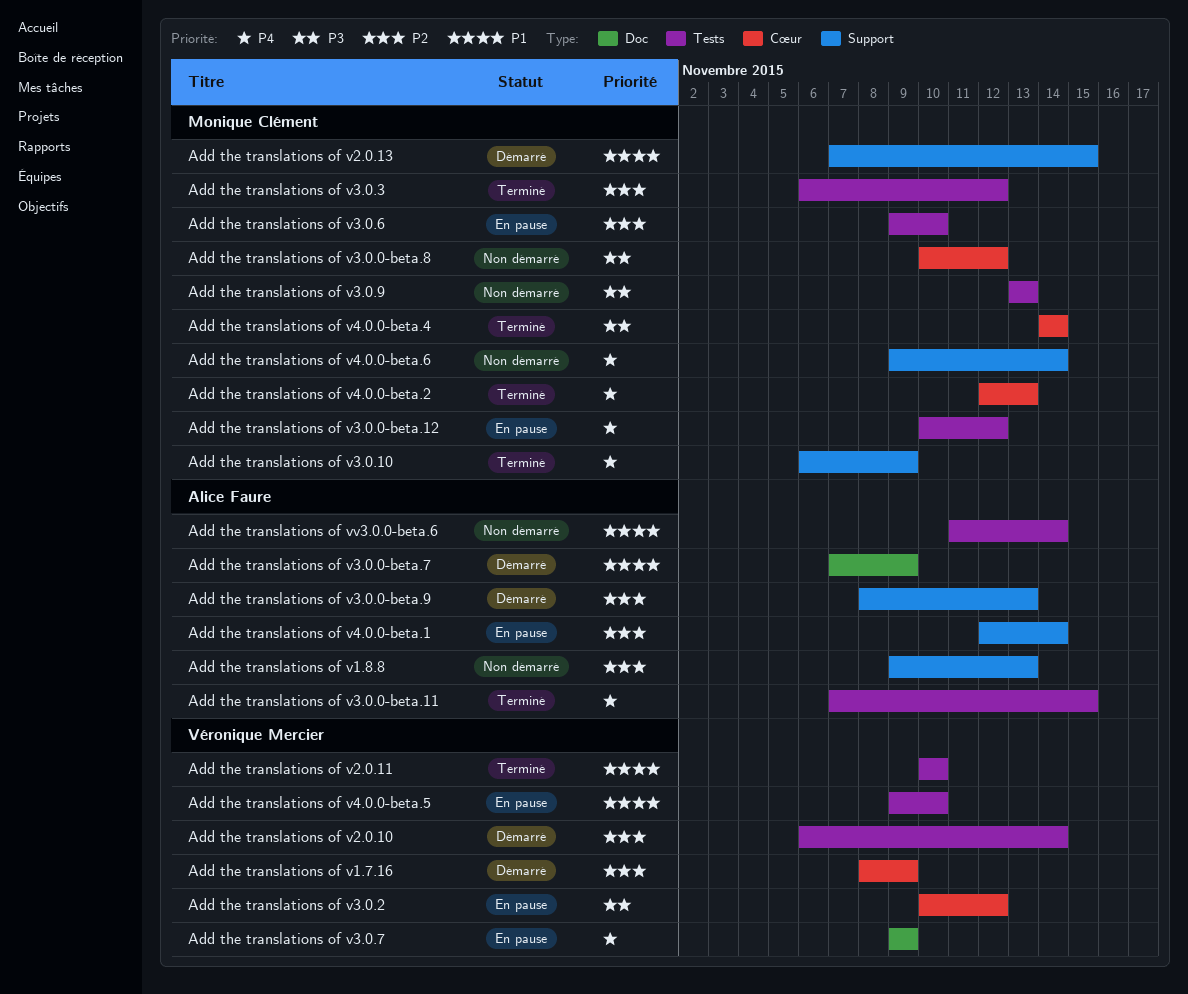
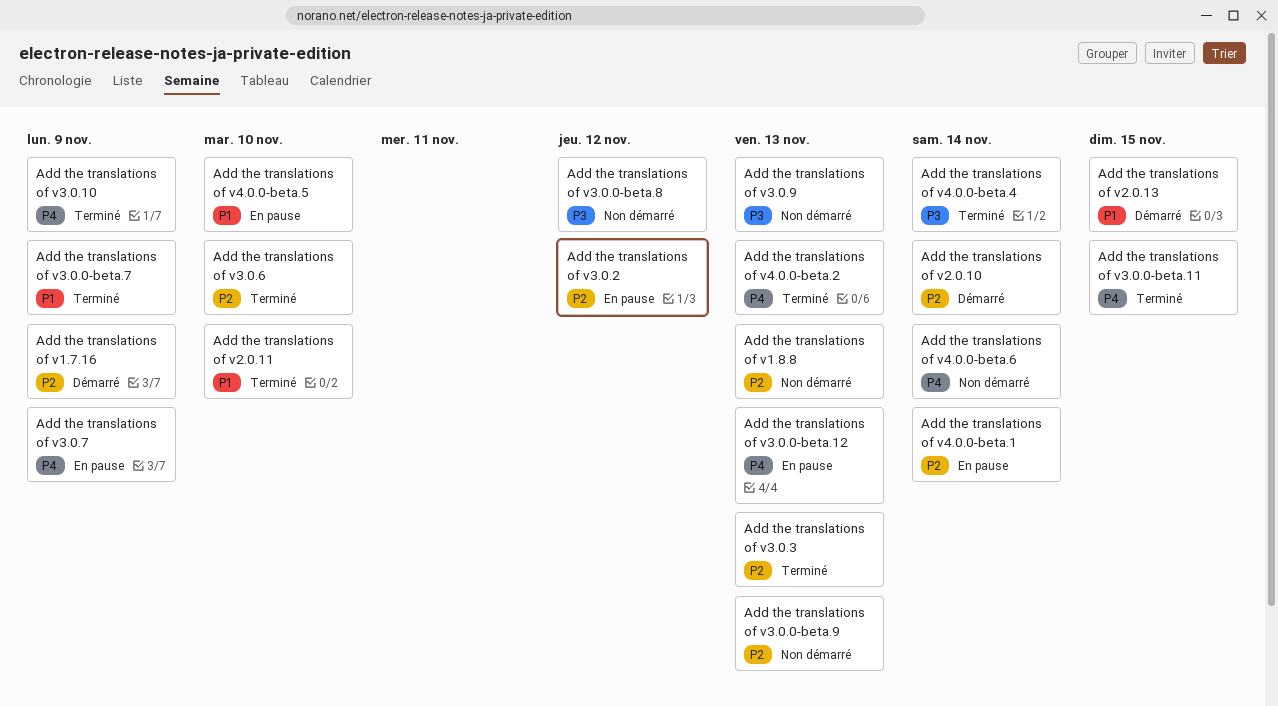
Add the translations of v3.0.0-beta.12, due: Nov 12 -> Nov 13
Add the translations of v3.0.0-beta.7, status: Démarré -> Terminé
Add the translations of v3.0.0-beta.9, status: Démarré -> Non démarré
Add the translations of v3.0.2, priority: P3 -> P2
Add the translations of v3.0.3, due: Nov 12 -> Nov 13
Add the translations of v3.0.6, status: En pause -> Terminé
Add the translations of vv3.0.0-beta.6: present -> none

